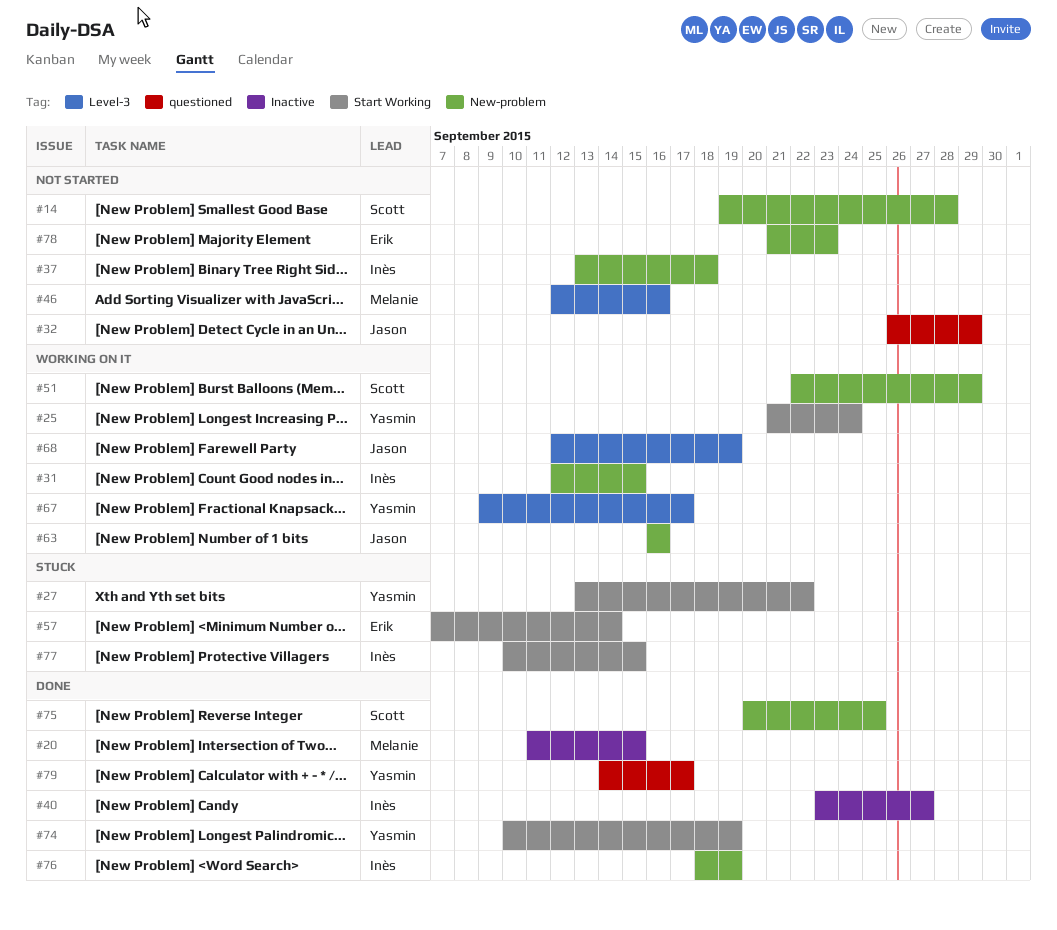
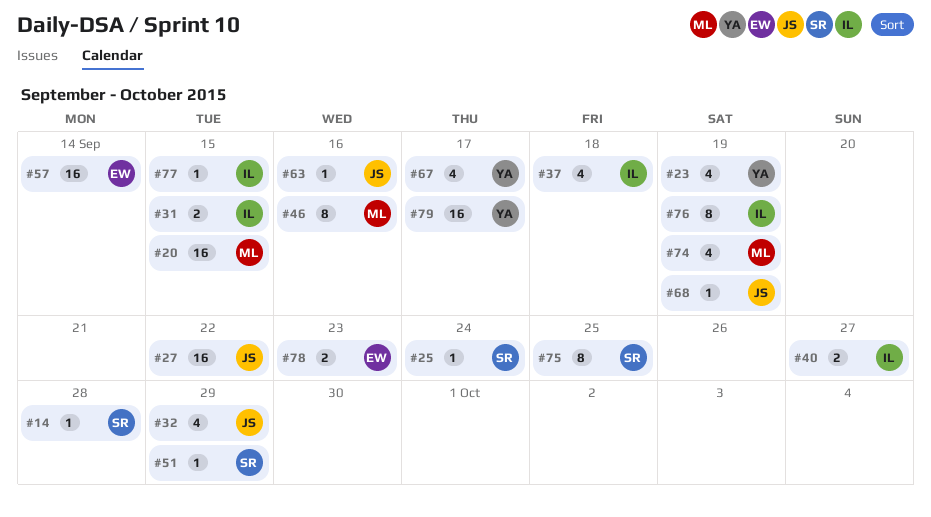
#23: none -> present
#25, owner: Yasmin -> Scott
#27, owner: Yasmin -> Jason
#74, owner: Yasmin -> Melanie

